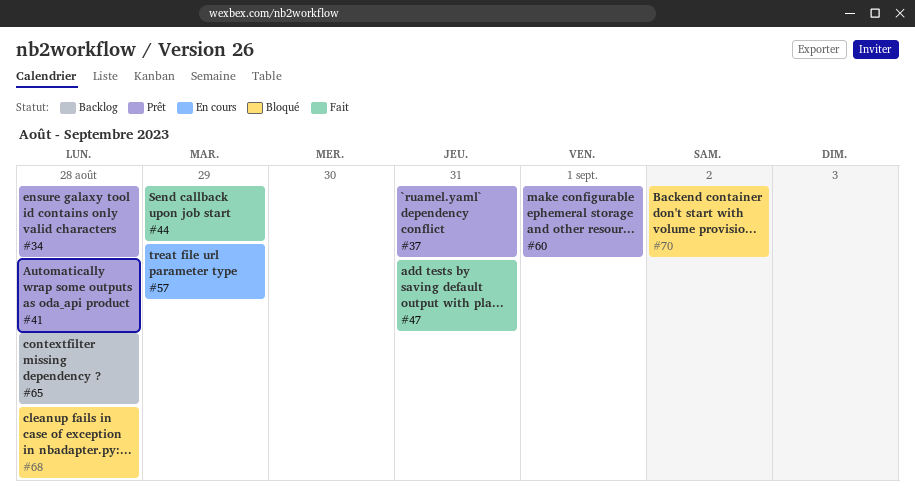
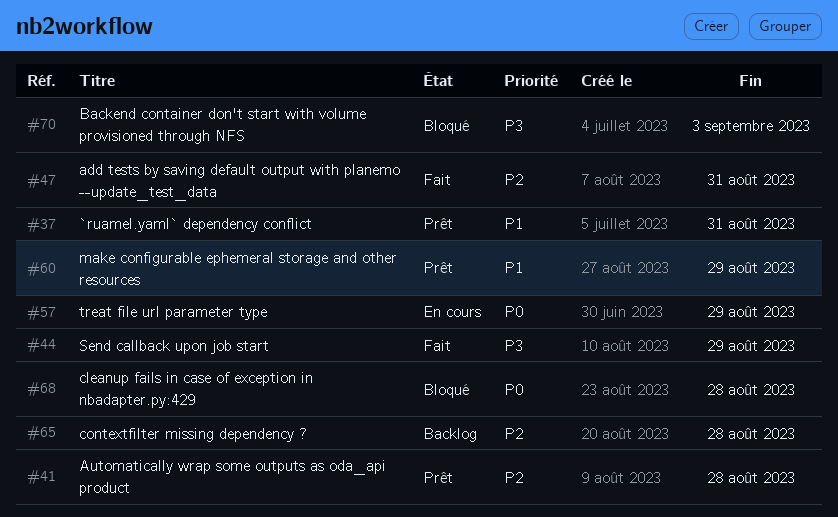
#34: present -> none
#60, due: Sep 1 -> Aug 29
#70, due: Sep 2 -> Sep 3

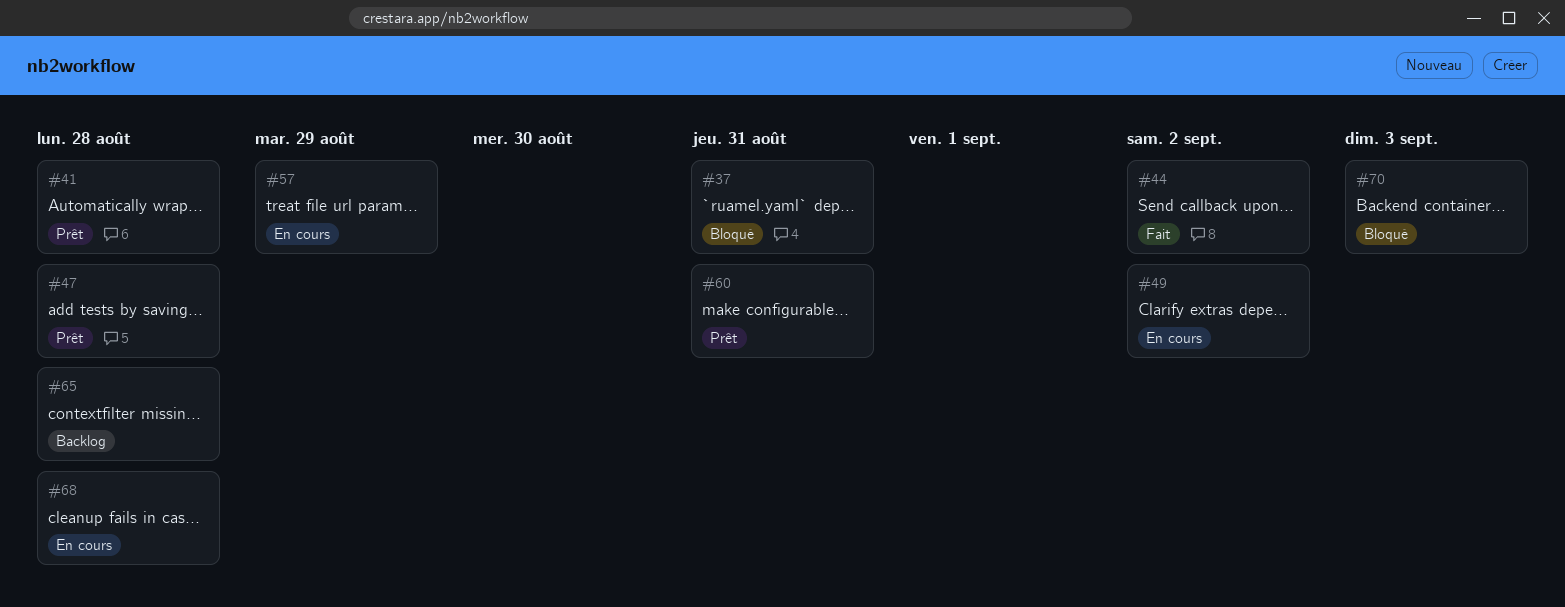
#37, status: Prêt -> Bloqué
#44, due: Aug 29 -> Sep 2
#47, status: Fait -> Prêt
#47, due: Aug 31 -> Aug 28
#49: none -> present
#60, due: Aug 29 -> Aug 31
#68, status: Bloqué -> En cours

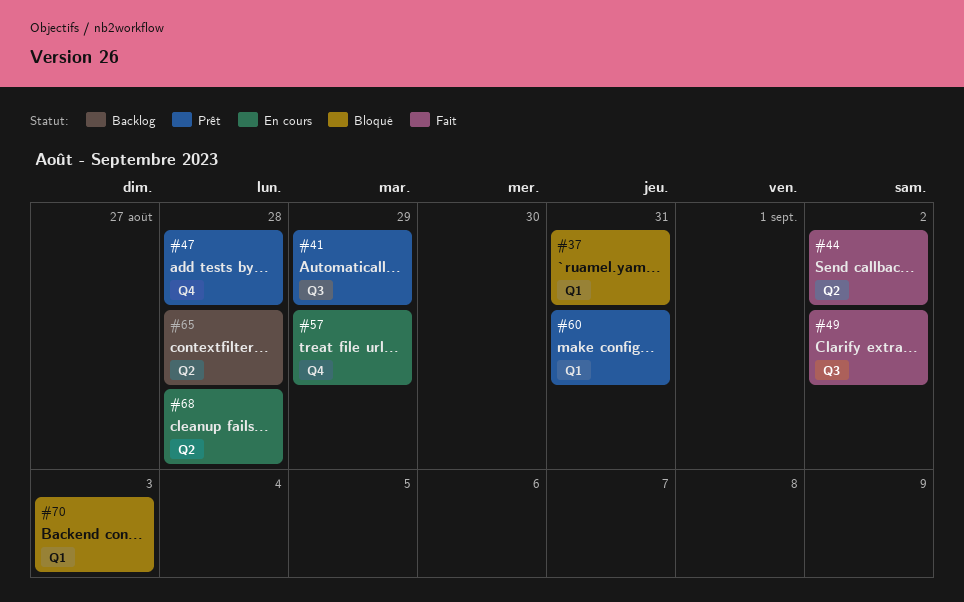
#41, due: Aug 28 -> Aug 29
#49, status: En cours -> Fait

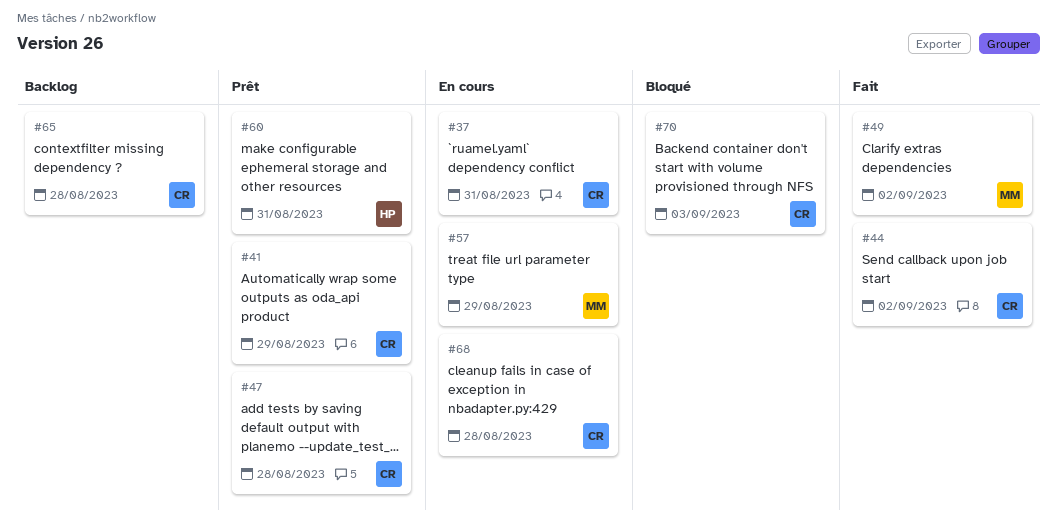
#37, status: Bloqué -> En cours

